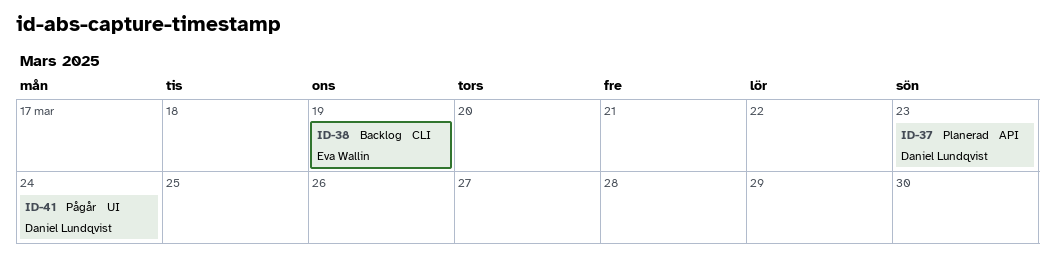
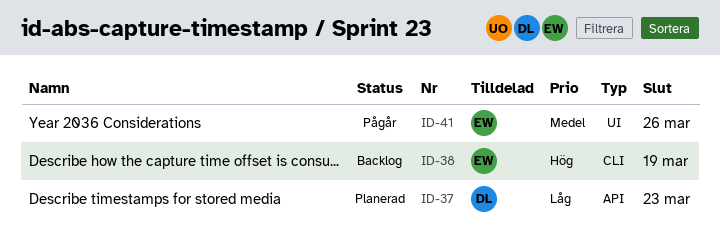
ID-41, owner: Daniel Lundqvist -> Eva Wallin
ID-41, due: Mar 24 -> Mar 26

